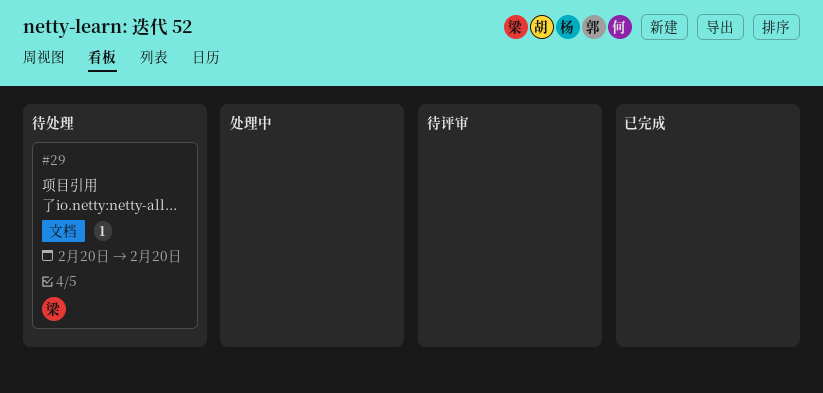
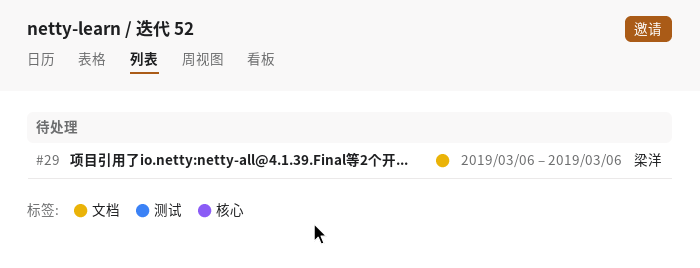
#29, start: Feb 20 -> Mar 6
#29, due: Feb 20 -> Mar 6

